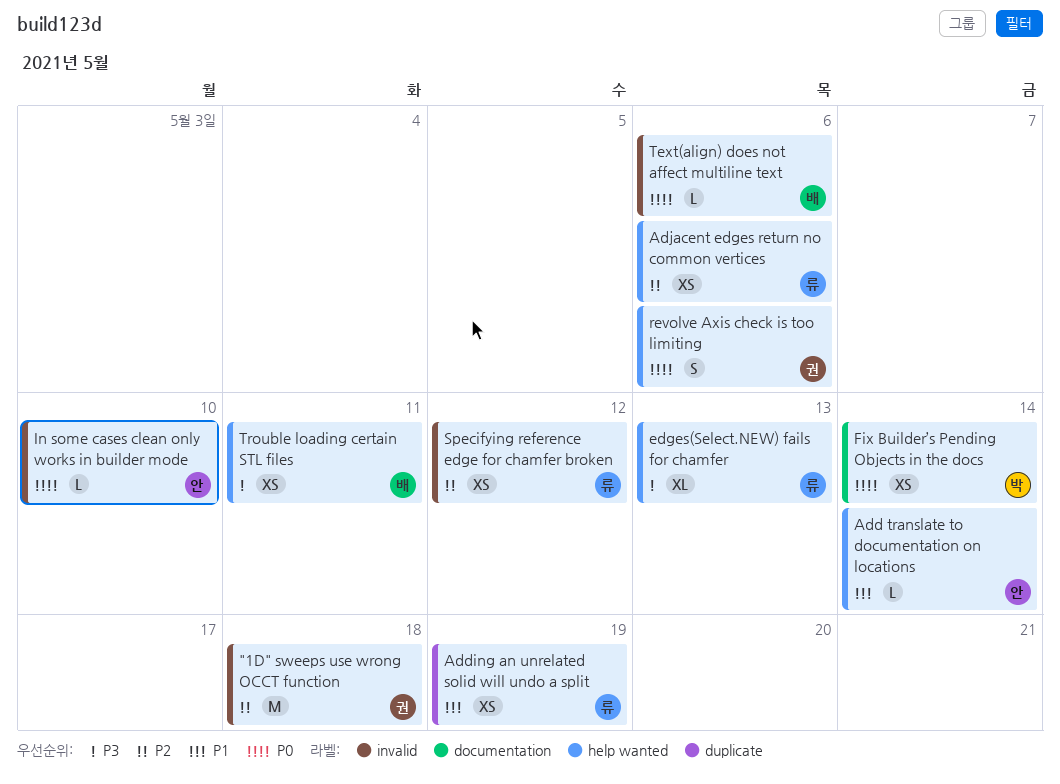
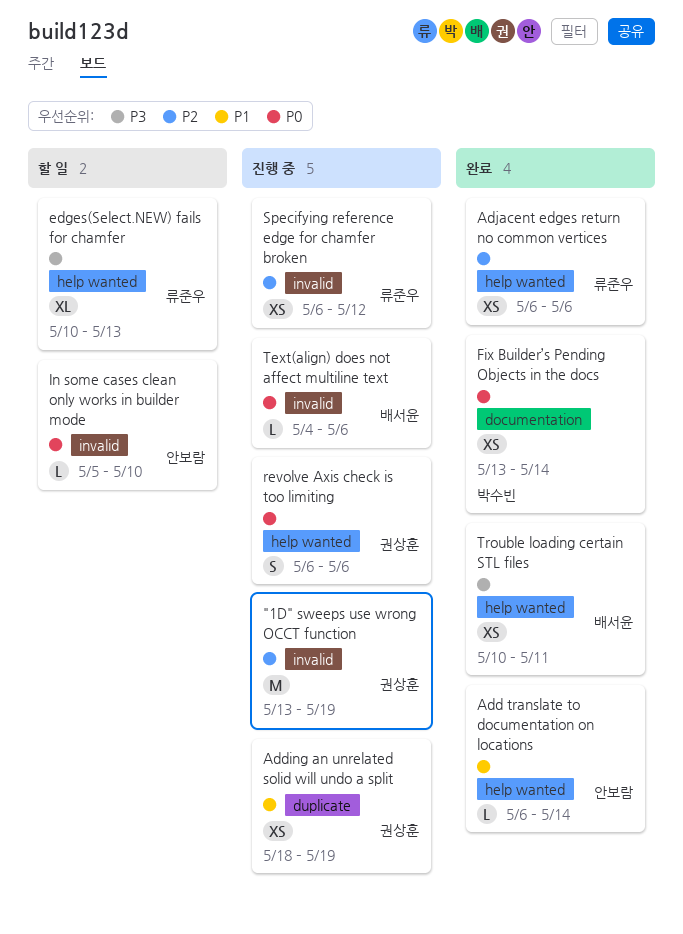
"1D" sweeps use wrong OCCT function, due: May 18 -> May 19
Adding an unrelated solid will undo a split, owner: 류준우 -> 권상훈

